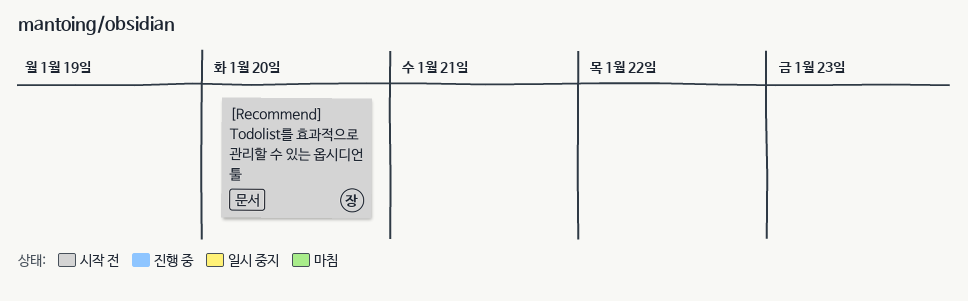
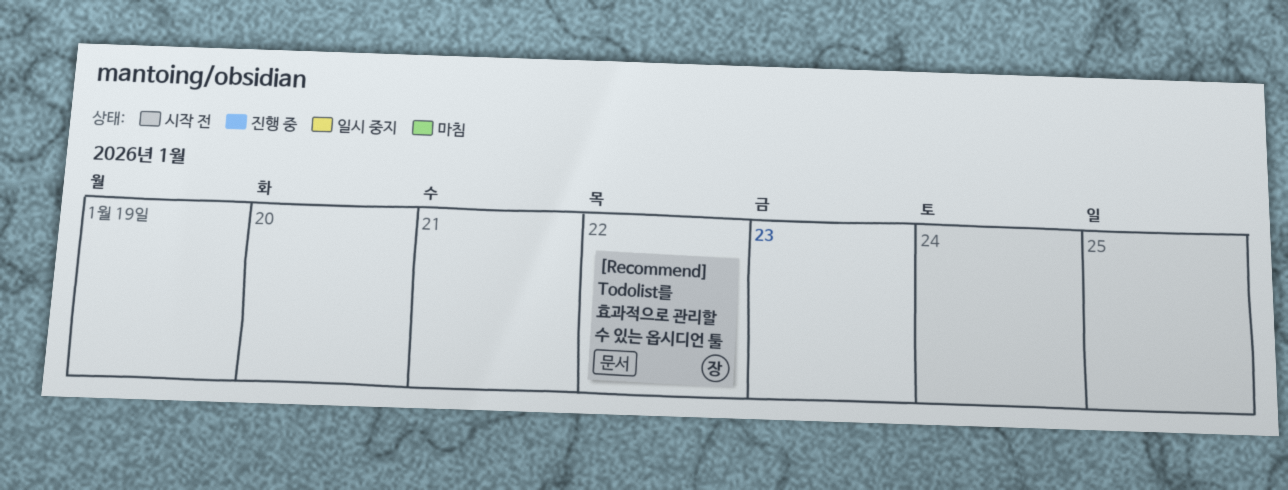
[Recommend] Todolist를 효과적으로 관리할 수 있는 옵시디언 툴, due: Jan 20 -> Jan 22

